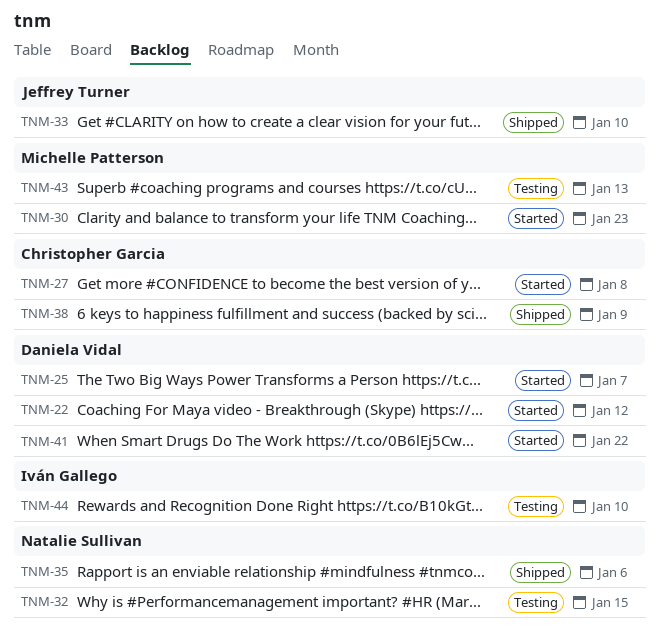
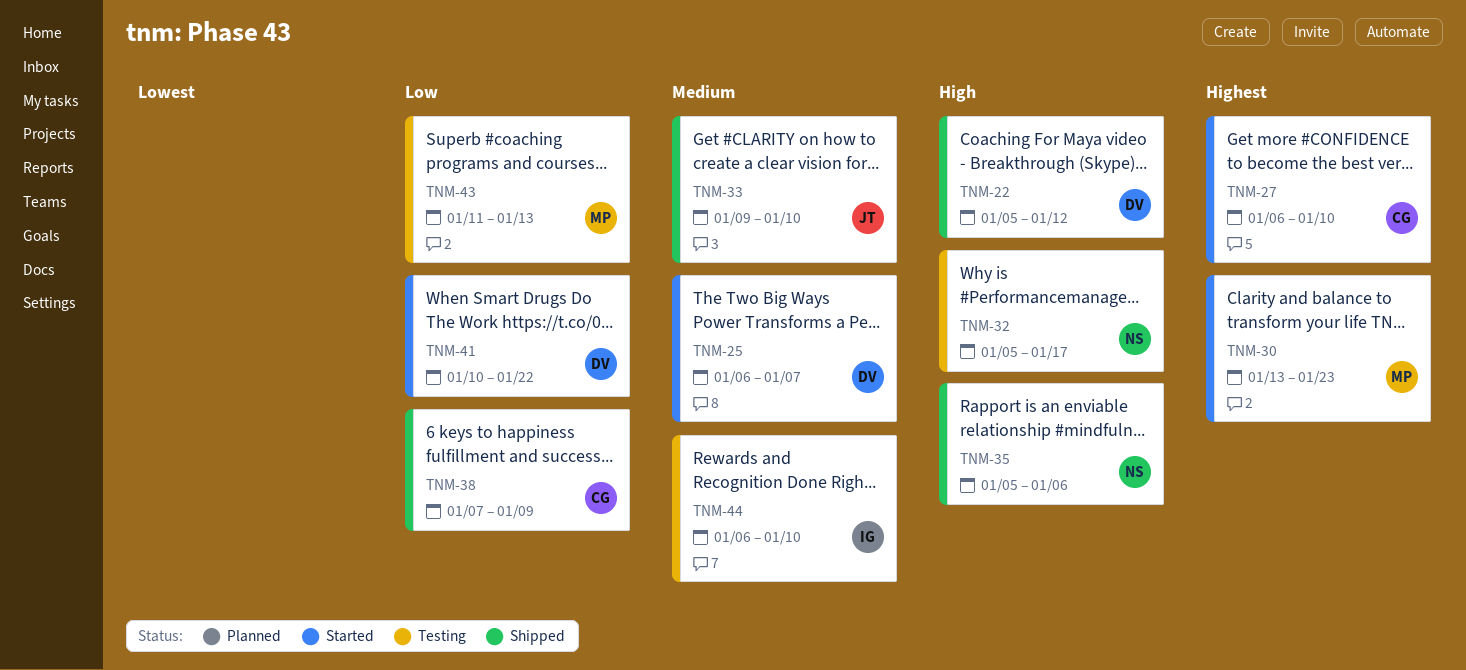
TNM-22, status: Started -> Shipped
TNM-27, due: Jan 8 -> Jan 10
TNM-32, due: Jan 15 -> Jan 17

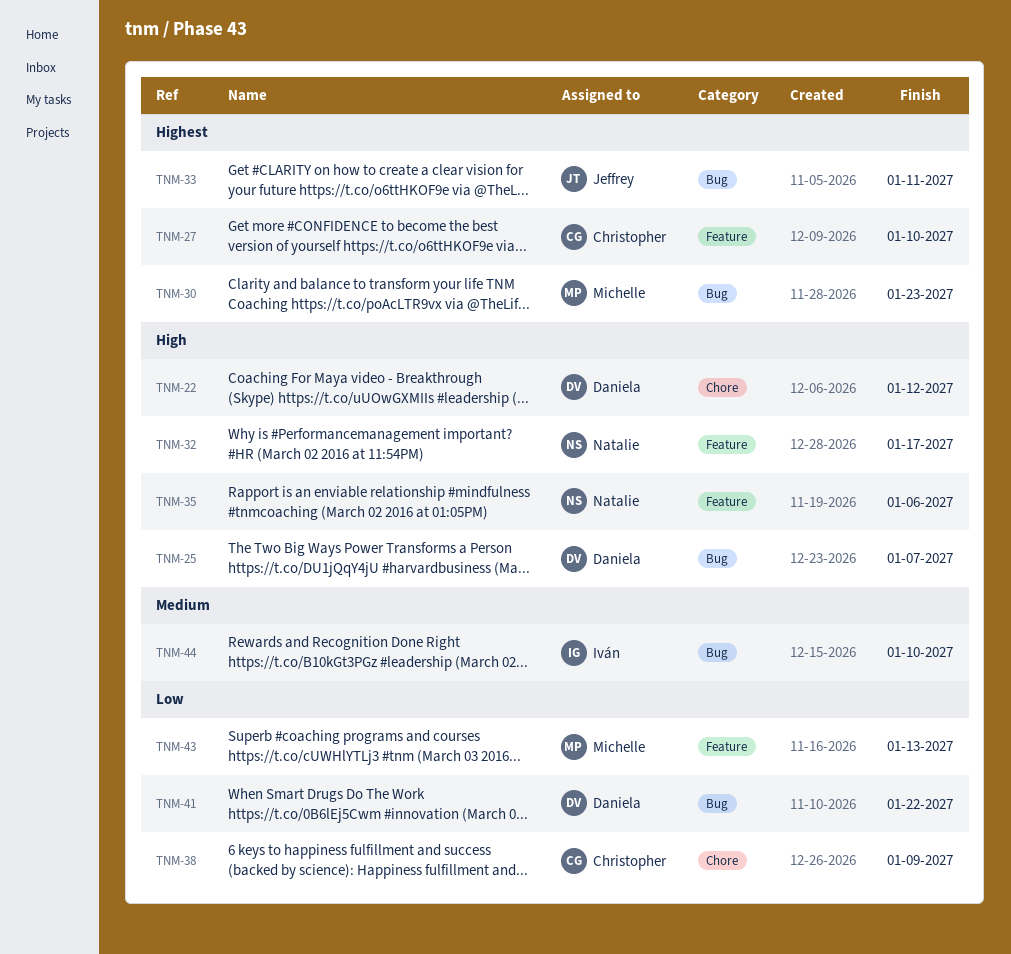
TNM-25, priority: Medium -> High
TNM-33, priority: Medium -> Highest
TNM-33, due: Jan 10 -> Jan 11

